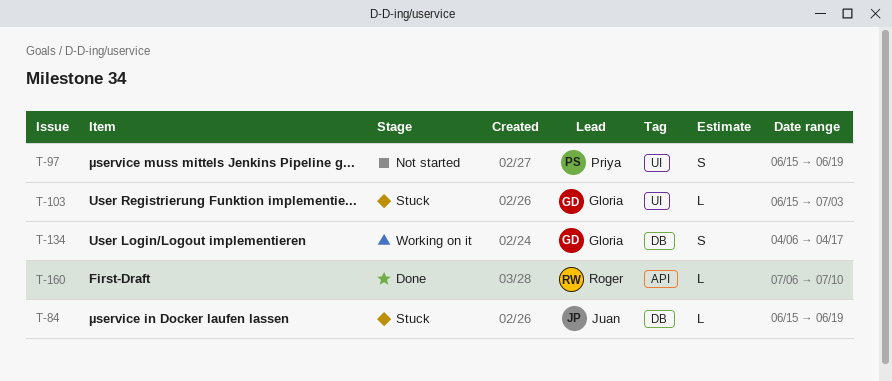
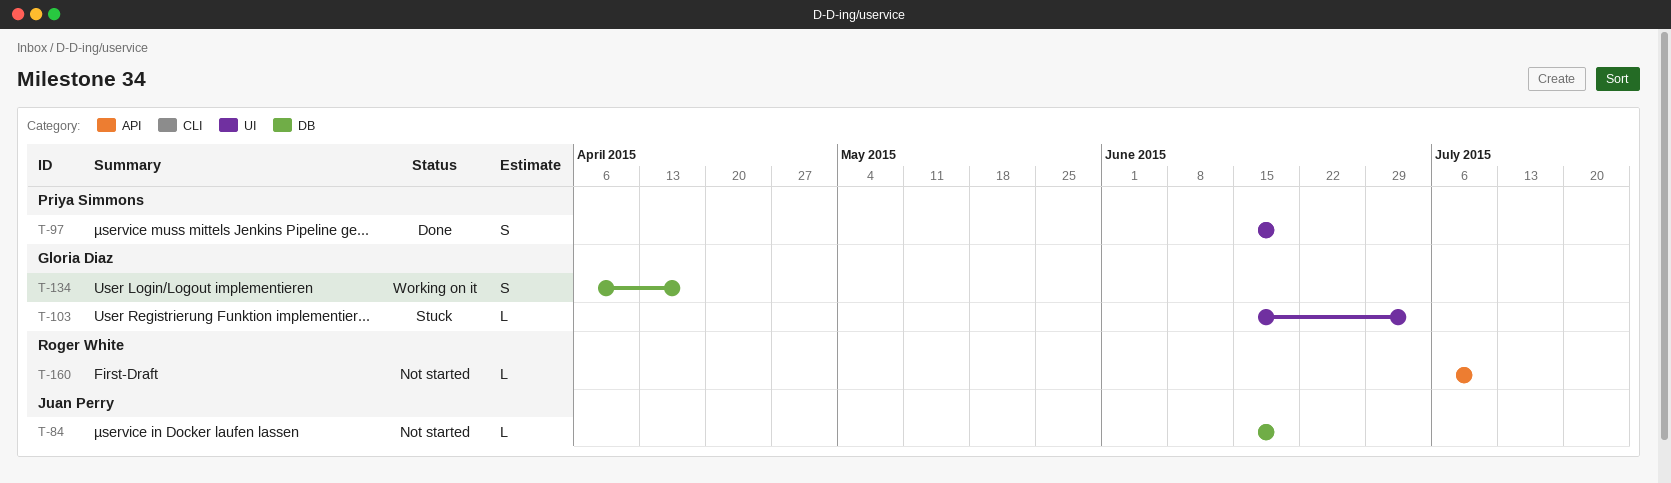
T-84, status: Stuck -> Not started
T-97, status: Not started -> Done
T-160, status: Done -> Not started

